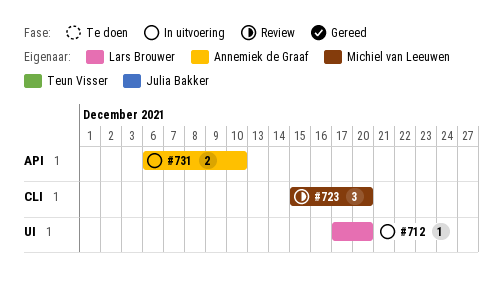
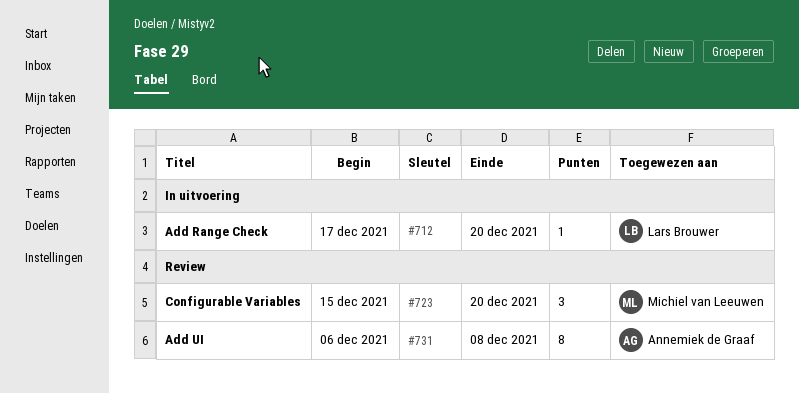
#731, status: In uitvoering -> Review
#731, estimate: 2 -> 8
#731, due: Dec 10 -> Dec 8

